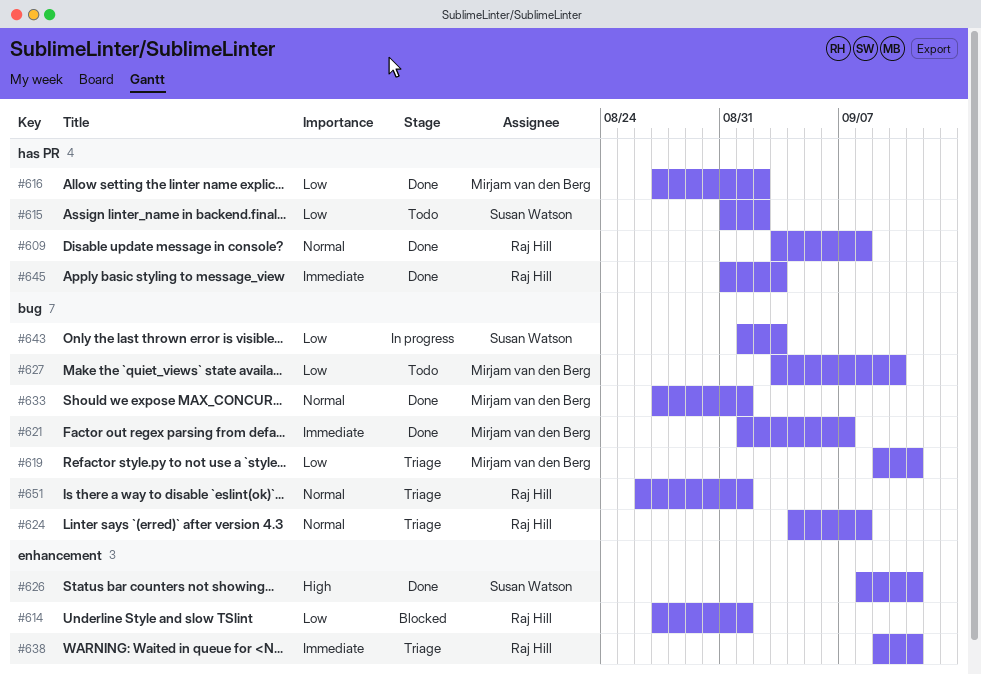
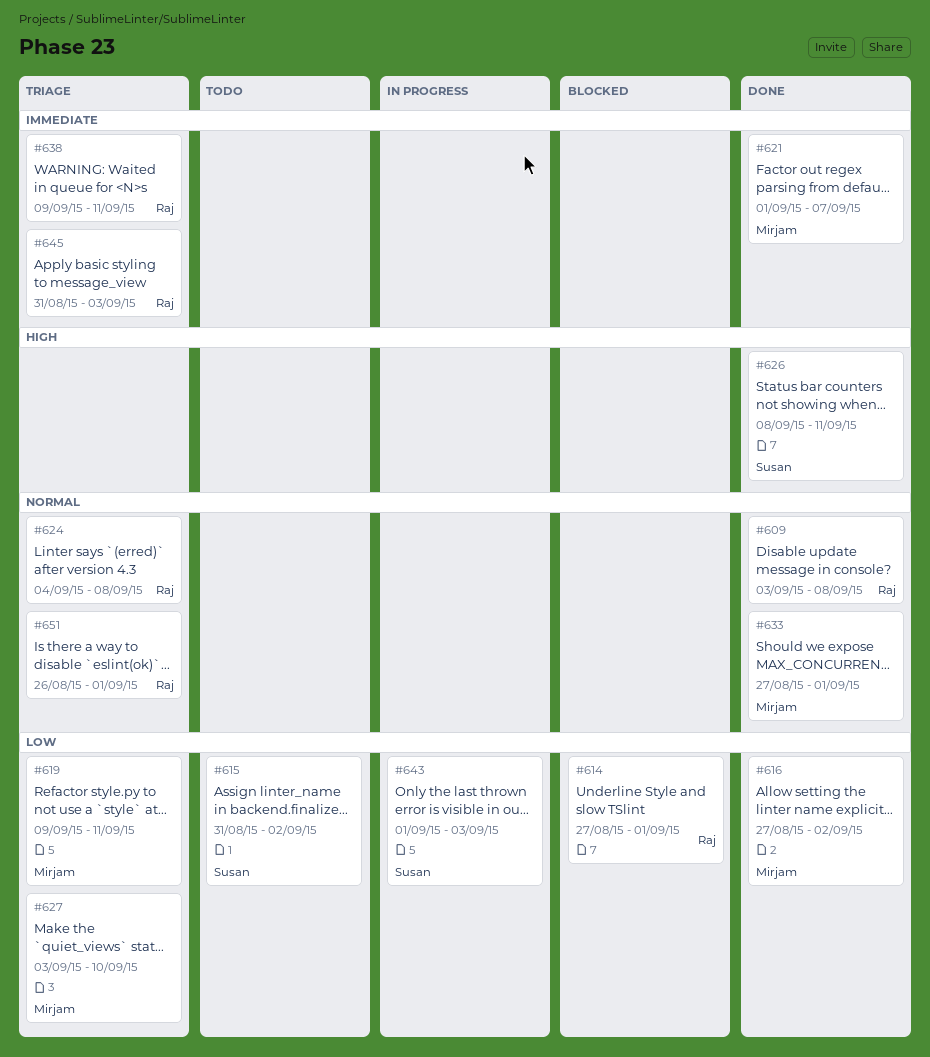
#627, status: Todo -> Triage
#645, status: Done -> Triage

